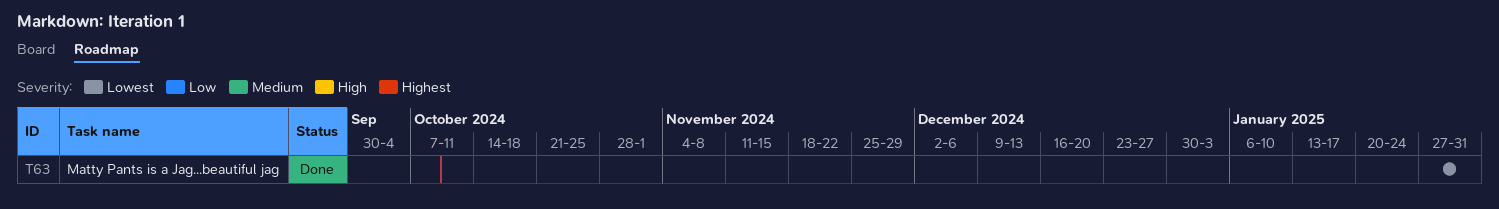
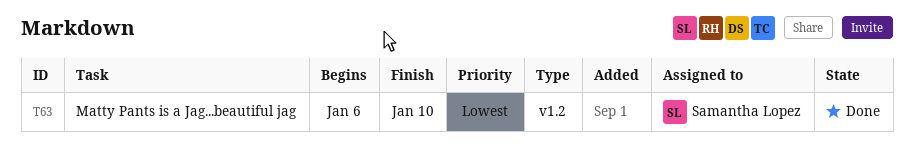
T63, start: Jan 27 -> Jan 6
T63, due: Jan 31 -> Jan 10

